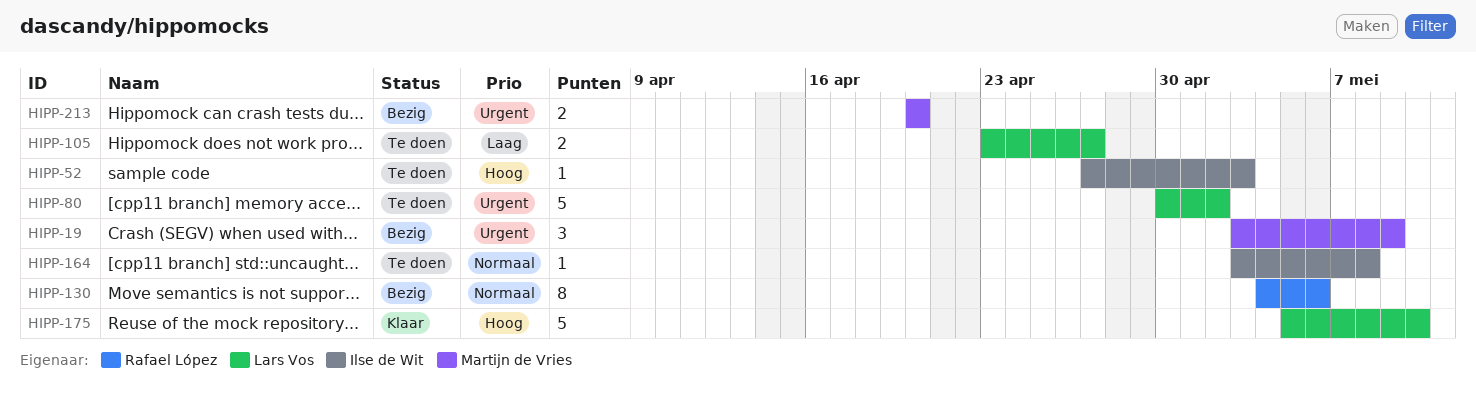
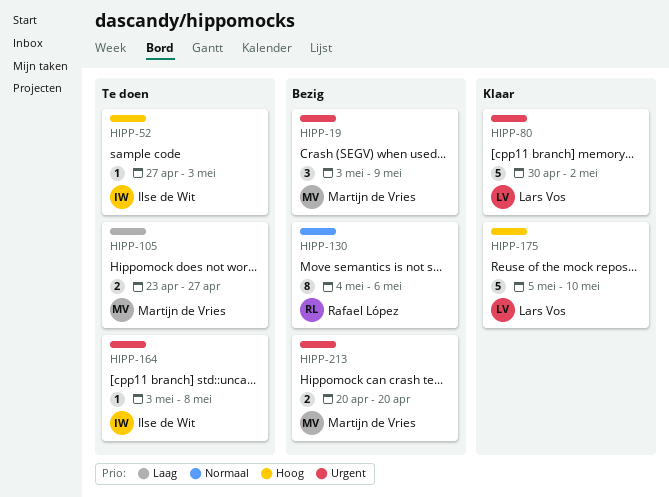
HIPP-80, status: Te doen -> Klaar
HIPP-105, owner: Lars Vos -> Martijn de Vries
HIPP-164, priority: Normaal -> Urgent

